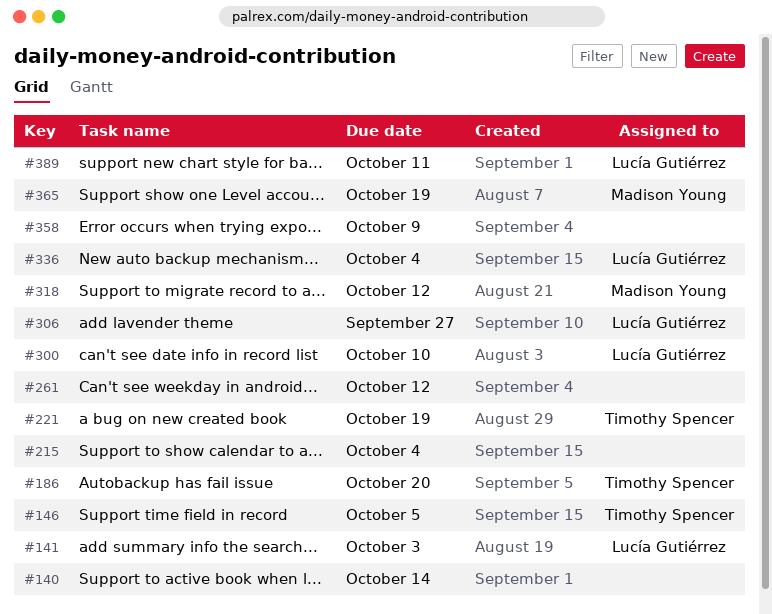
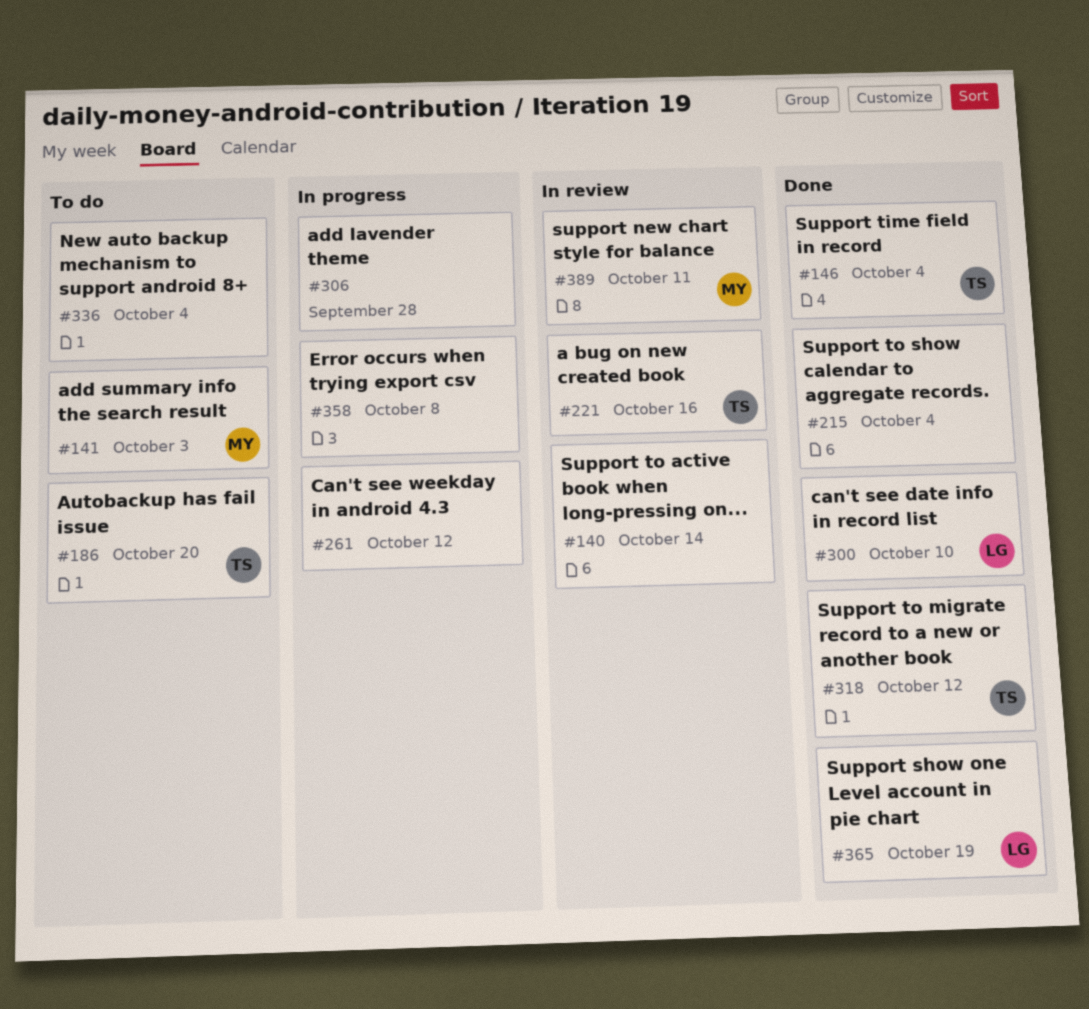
#141, owner: Lucía Gutiérrez -> Madison Young
#146, due: Oct 5 -> Oct 4
#221, due: Oct 19 -> Oct 16
#306, owner: Lucía Gutiérrez -> none
#306, due: Sep 27 -> Sep 28
#318, owner: Madison Young -> Timothy Spencer
#336, owner: Lucía Gutiérrez -> none
#358, due: Oct 9 -> Oct 8
#365, owner: Madison Young -> Lucía Gutiérrez
#389, owner: Lucía Gutiérrez -> Madison Young

